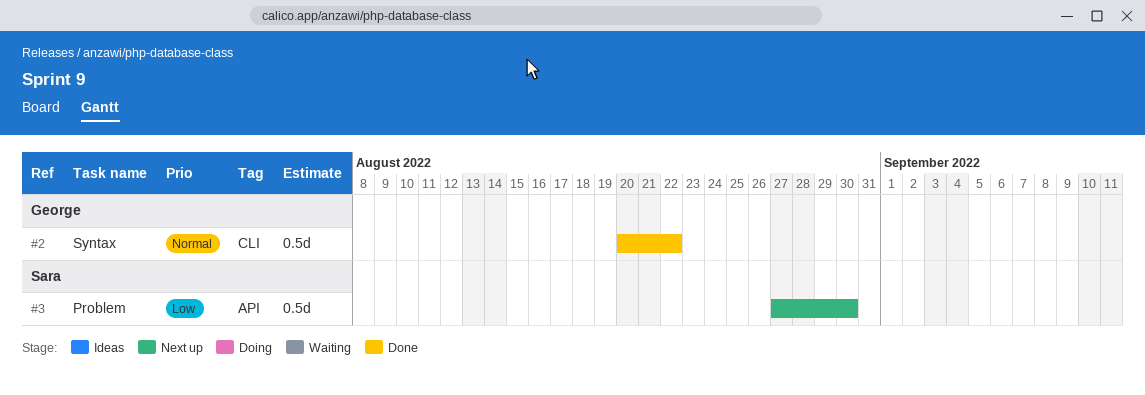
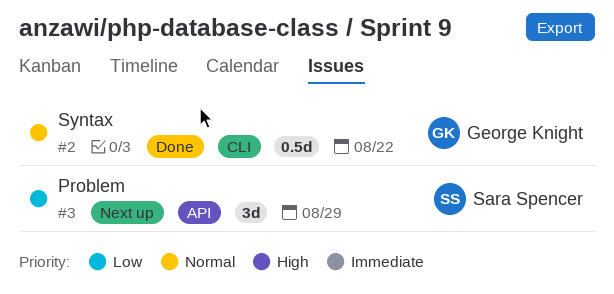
#3, estimate: 0.5d -> 3d
#3, due: Aug 30 -> Aug 29

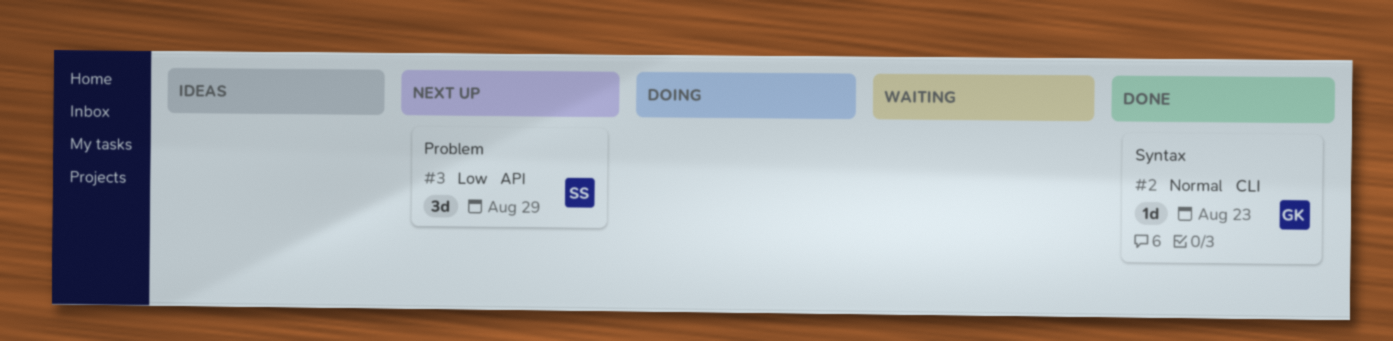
#2, estimate: 0.5d -> 1d
#2, due: Aug 22 -> Aug 23

